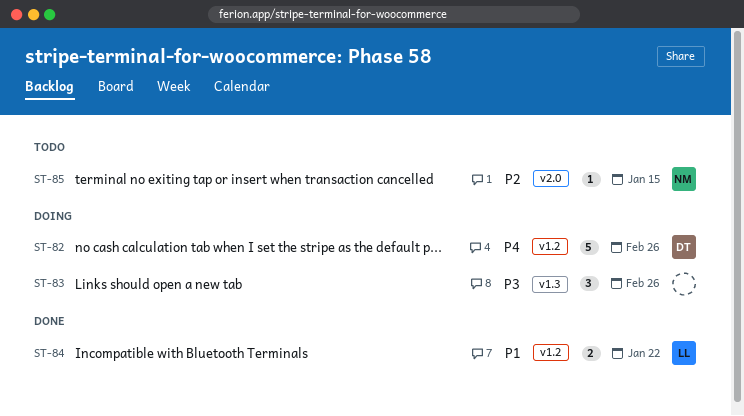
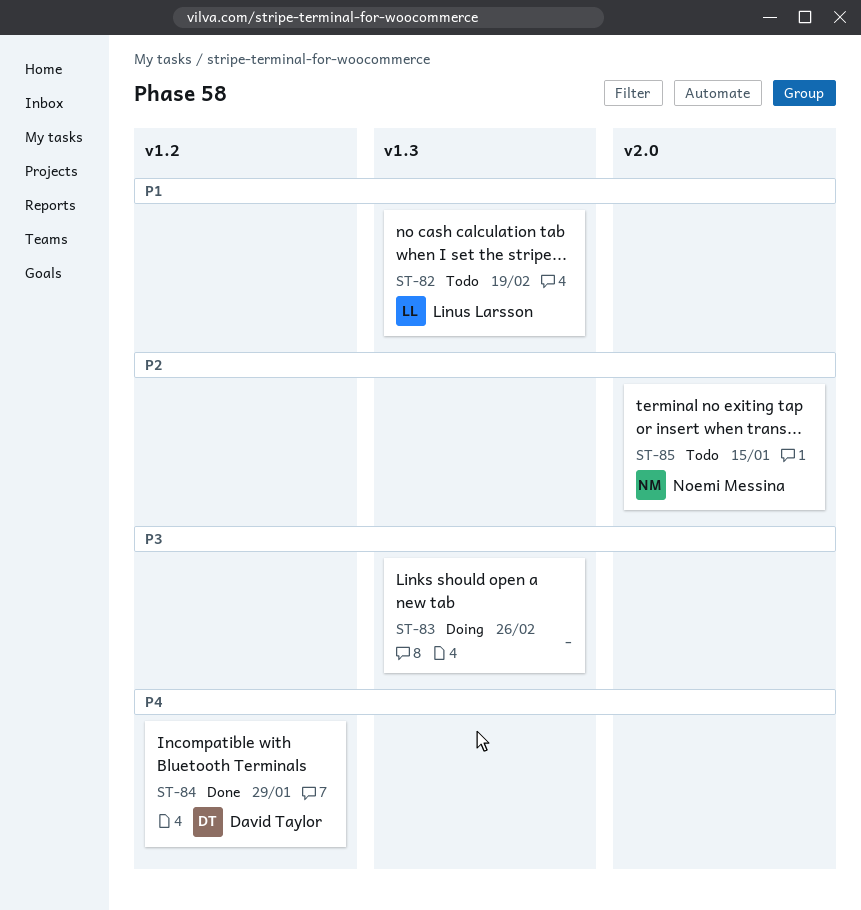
ST-82, status: Doing -> Todo
ST-82, owner: David Taylor -> Linus Larsson
ST-82, priority: P4 -> P1
ST-82, label: v1.2 -> v1.3
ST-82, due: Feb 26 -> Feb 19
ST-84, owner: Linus Larsson -> David Taylor
ST-84, priority: P1 -> P4
ST-84, due: Jan 22 -> Jan 29

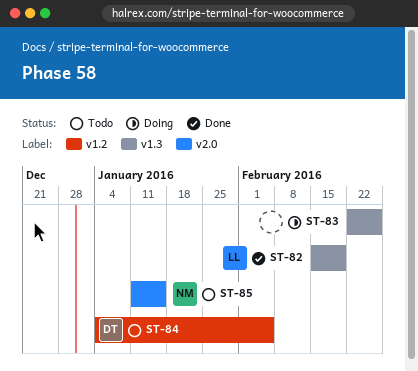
ST-82, status: Todo -> Done
ST-84, status: Done -> Todo
ST-84, due: Jan 29 -> Feb 5

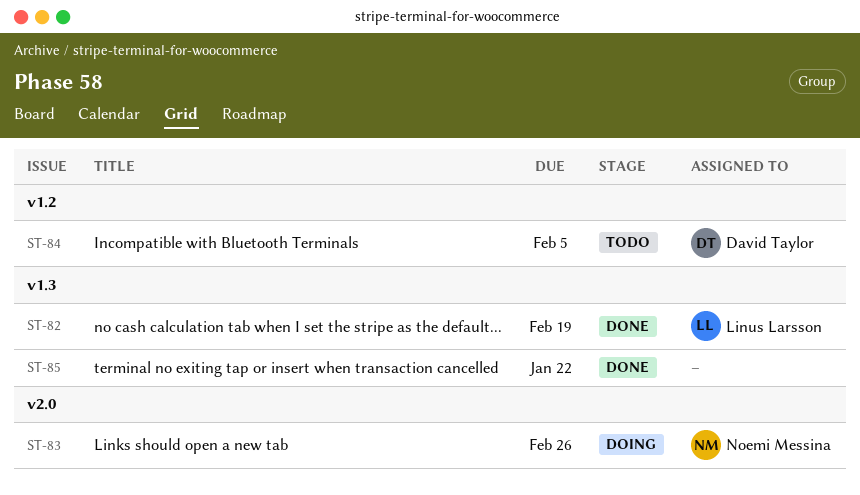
ST-83, owner: none -> Noemi Messina
ST-83, label: v1.3 -> v2.0
ST-85, status: Todo -> Done
ST-85, owner: Noemi Messina -> none
ST-85, label: v2.0 -> v1.3
ST-85, due: Jan 15 -> Jan 22

